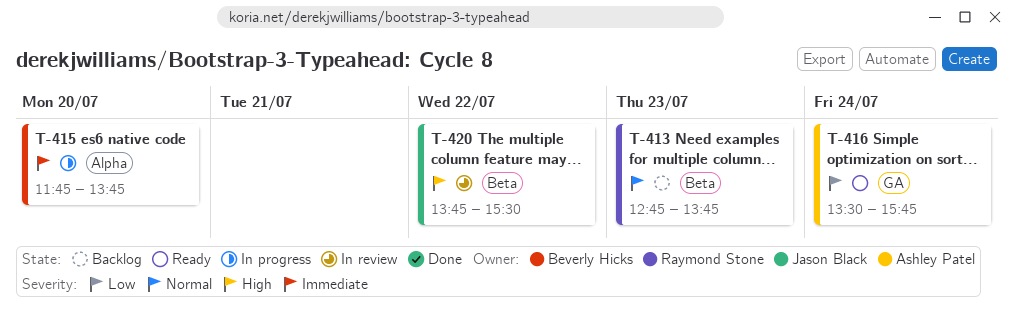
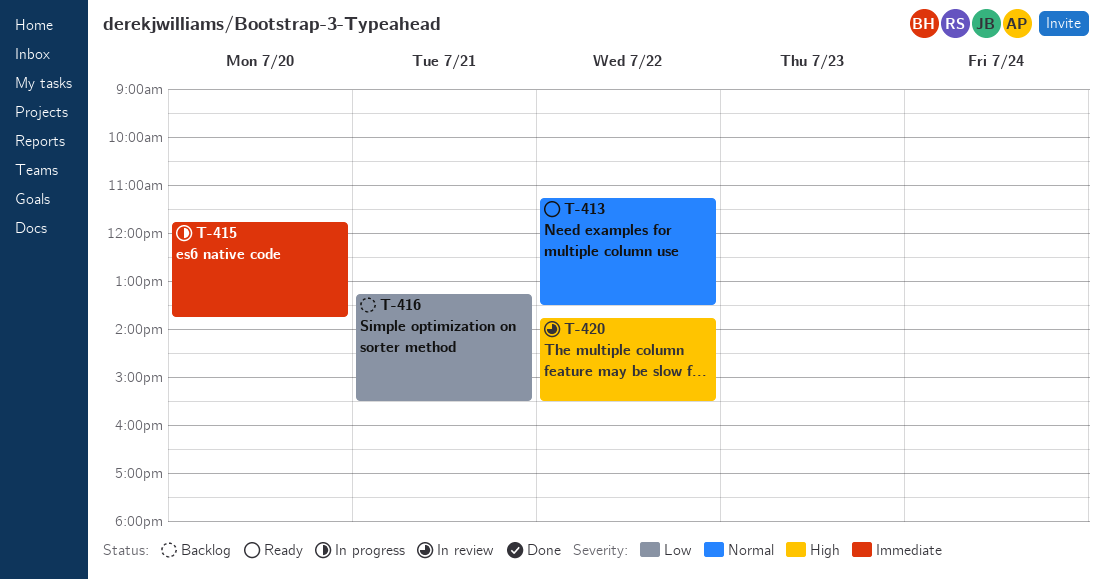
T-413, status: Backlog -> Ready
T-413, day: Jul 23 -> Jul 22
T-413, begins: 12:45 -> 11:15
T-413, ends: 13:45 -> 13:30
T-416, status: Ready -> Backlog
T-416, day: Jul 24 -> Jul 21
T-416, begins: 13:30 -> 13:15
T-416, ends: 15:45 -> 15:30

